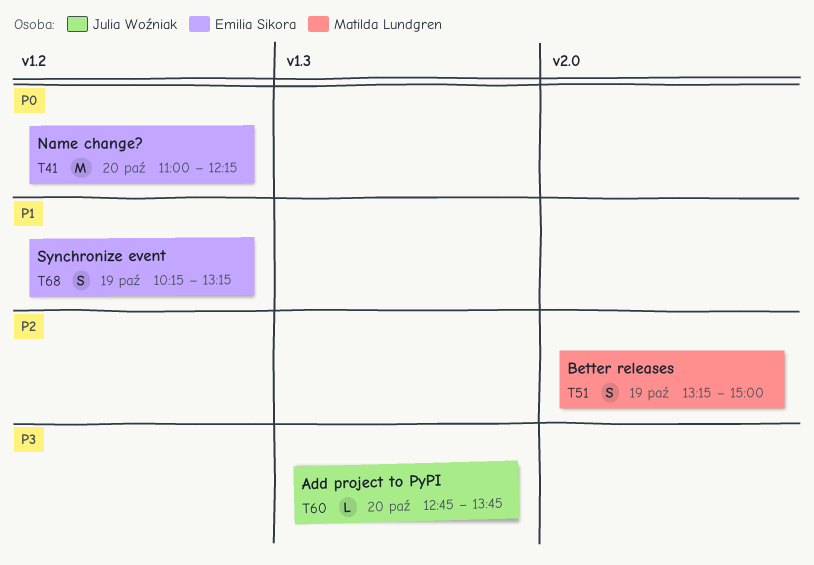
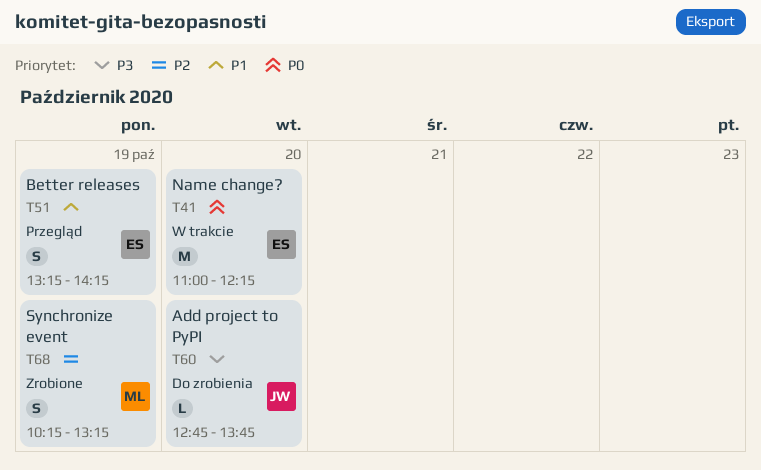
T51, owner: Matilda Lundgren -> Emilia Sikora
T51, priority: P2 -> P1
T51, ends: 15:00 -> 14:15
T68, owner: Emilia Sikora -> Matilda Lundgren
T68, priority: P1 -> P2

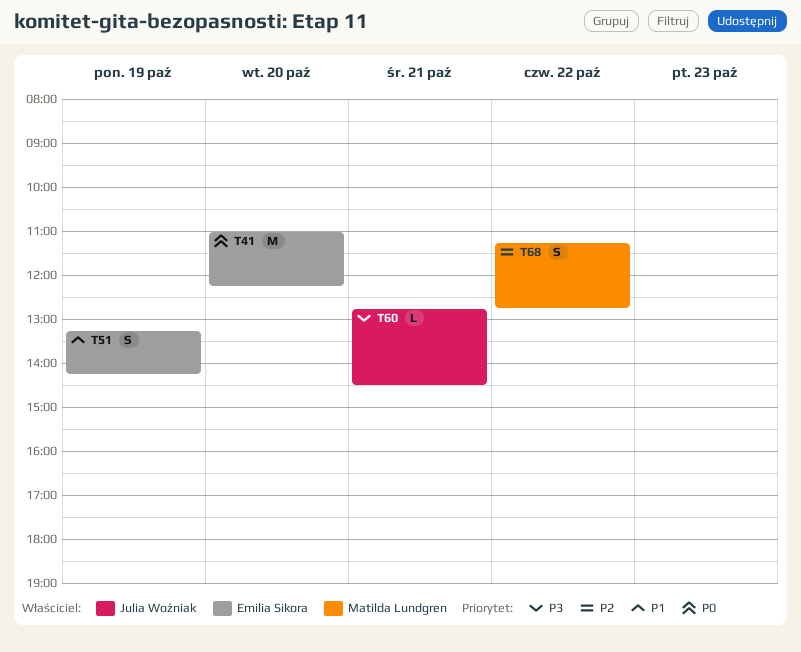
T60, day: Oct 20 -> Oct 21
T60, ends: 13:45 -> 14:30
T68, day: Oct 19 -> Oct 22
T68, begins: 10:15 -> 11:15
T68, ends: 13:15 -> 12:45

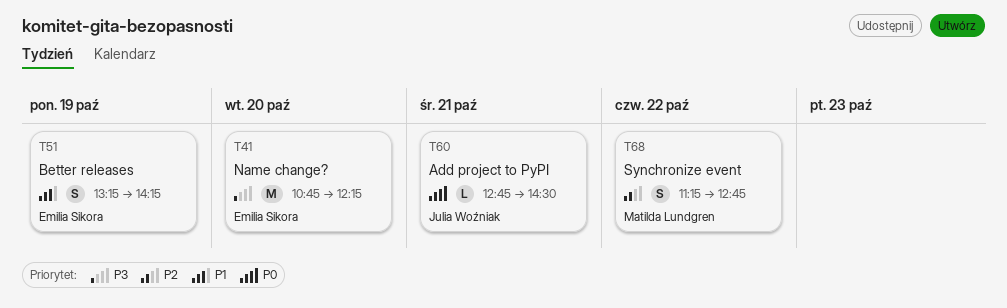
T41, priority: P0 -> P3
T41, begins: 11:00 -> 10:45
T60, priority: P3 -> P0

